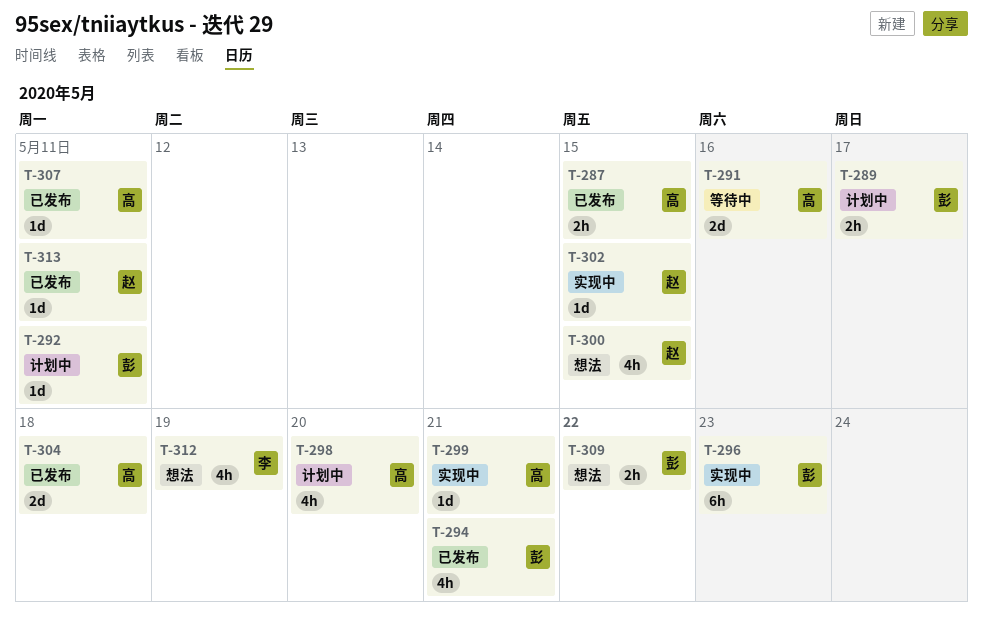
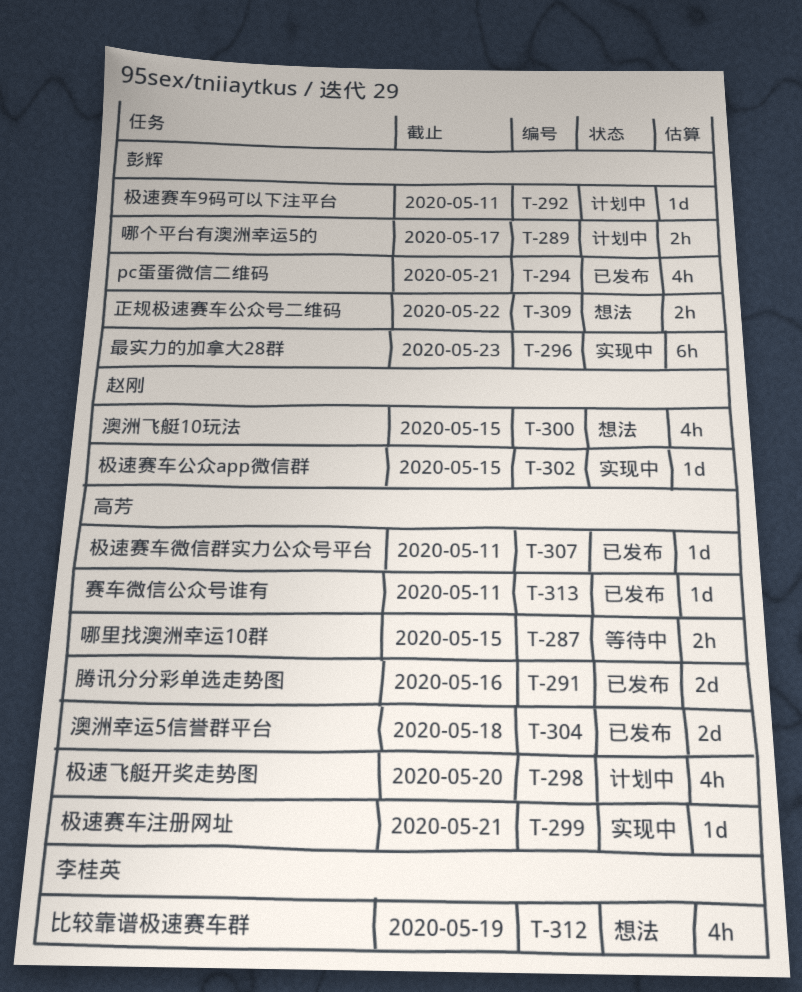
T-287, status: 已发布 -> 等待中
T-291, status: 等待中 -> 已发布
T-313, owner: 赵刚 -> 高芳

